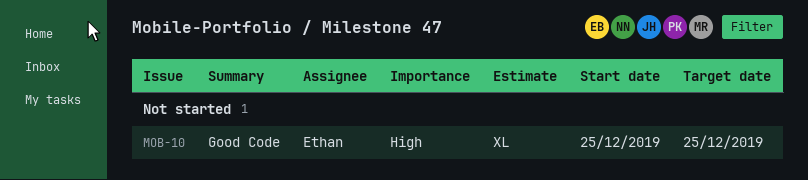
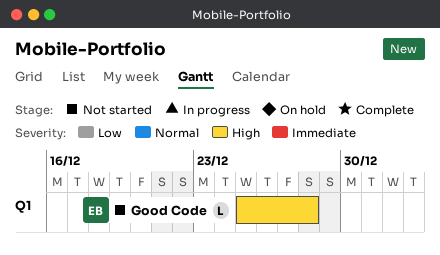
Good Code, estimate: XL -> L
Good Code, due: Dec 25 -> Dec 28

